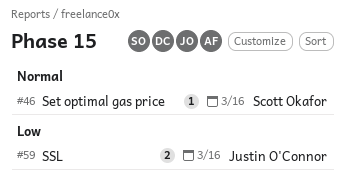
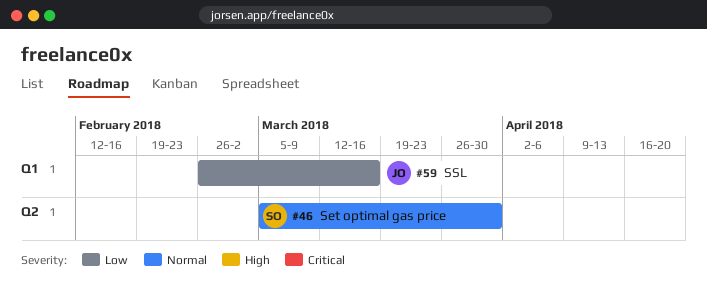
#46, due: Mar 16 -> Mar 30

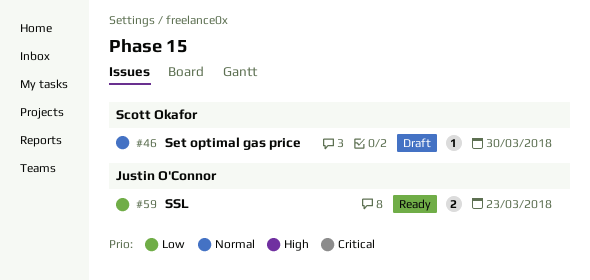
#59, due: Mar 16 -> Mar 23

